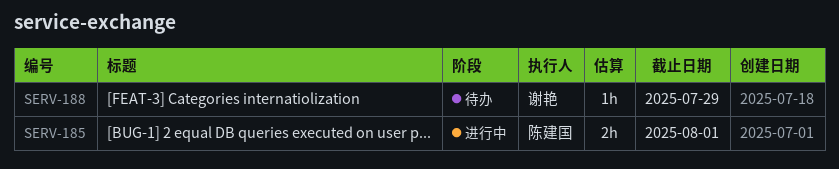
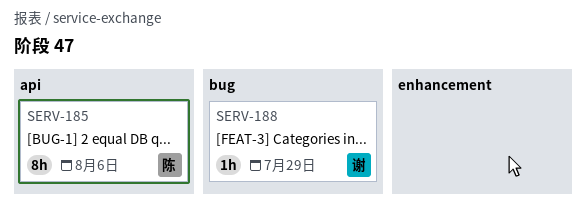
SERV-185, estimate: 2h -> 8h
SERV-185, due: Aug 1 -> Aug 6

